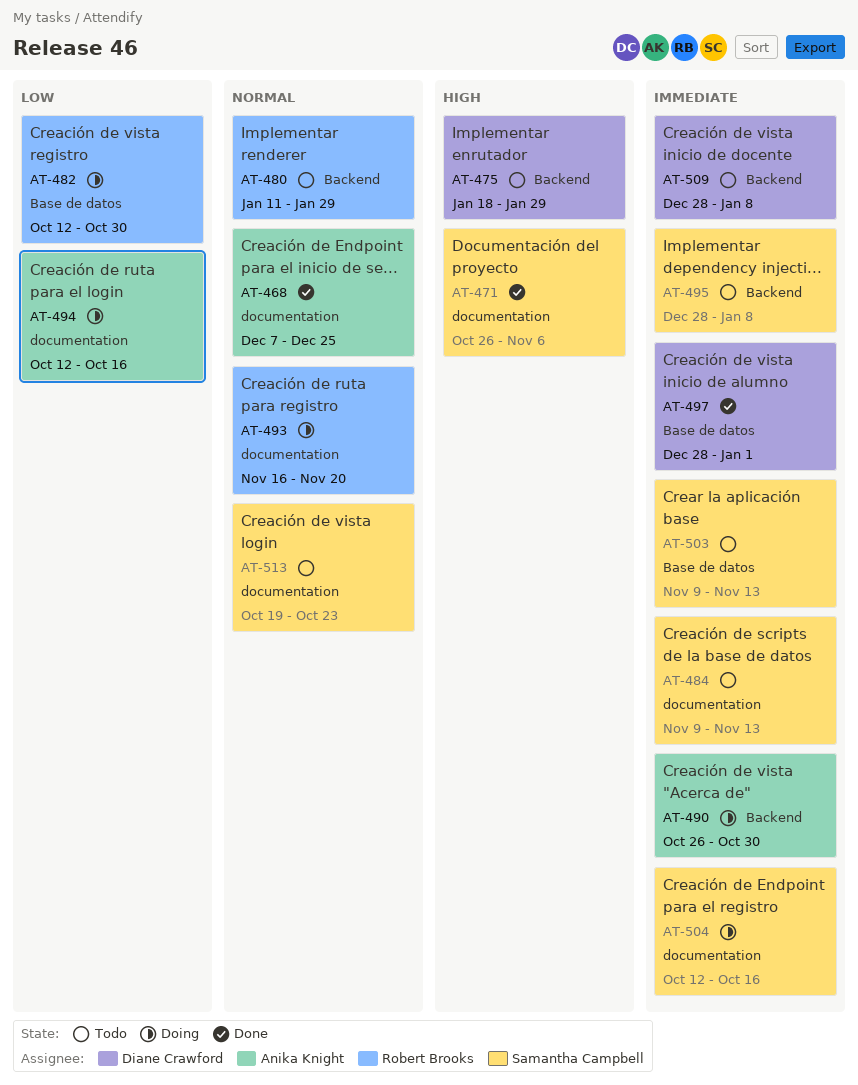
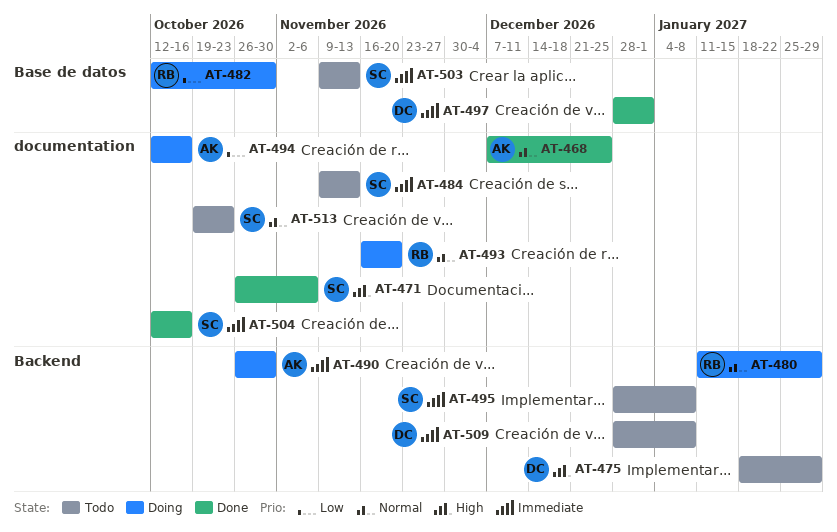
AT-480, status: Todo -> Doing
AT-504, status: Doing -> Done

